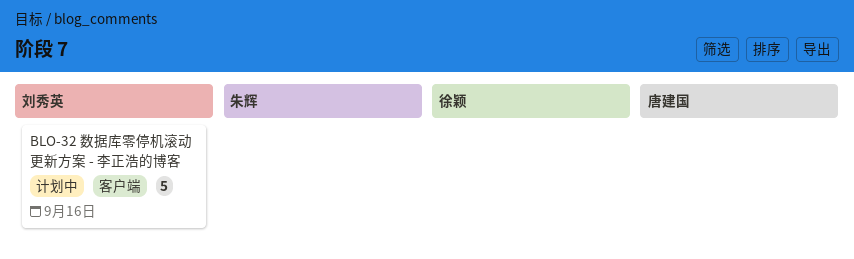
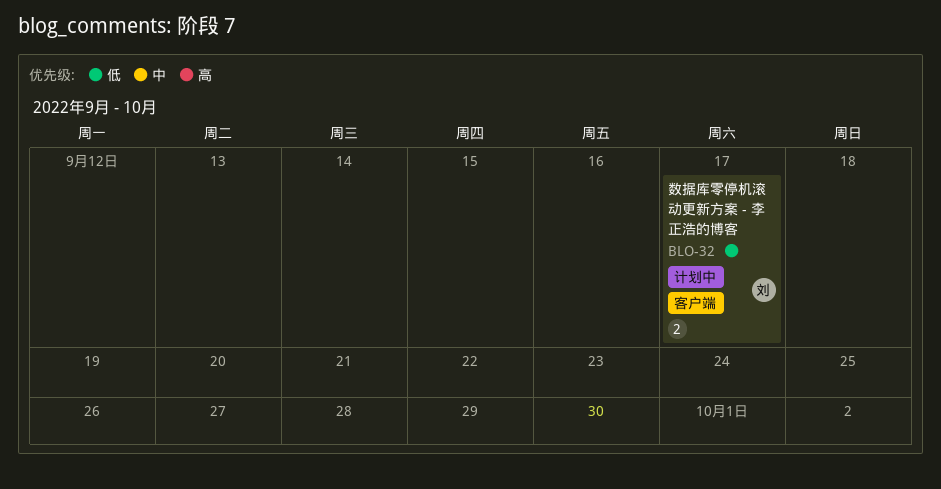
BLO-32, estimate: 5 -> 2
BLO-32, due: Sep 16 -> Sep 17

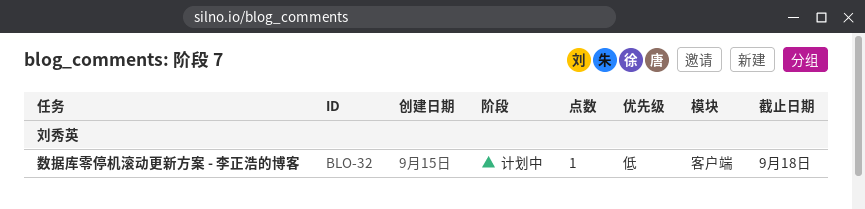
BLO-32, estimate: 2 -> 1
BLO-32, due: Sep 17 -> Sep 18

